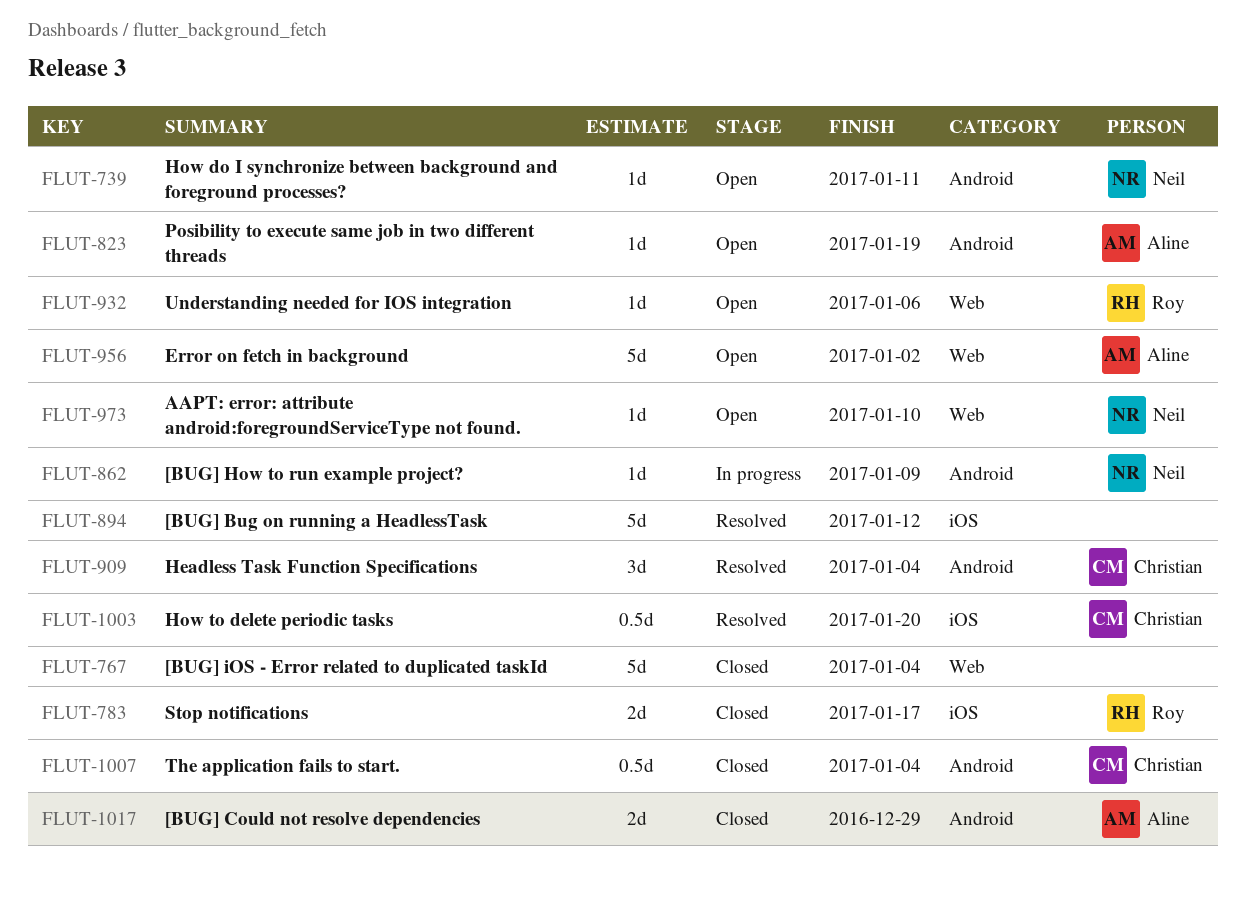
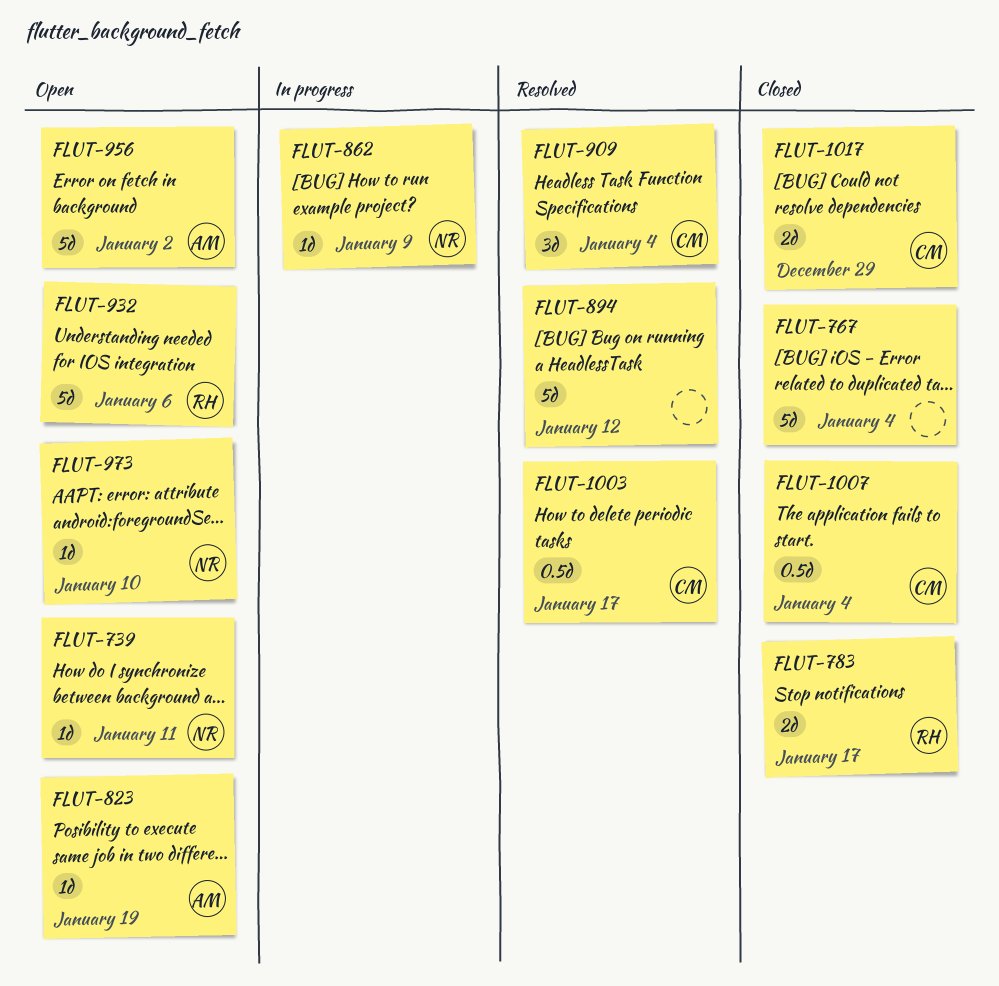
FLUT-932, estimate: 1d -> 5d
FLUT-1003, due: Jan 20 -> Jan 17
FLUT-1017, owner: Aline -> Christian

